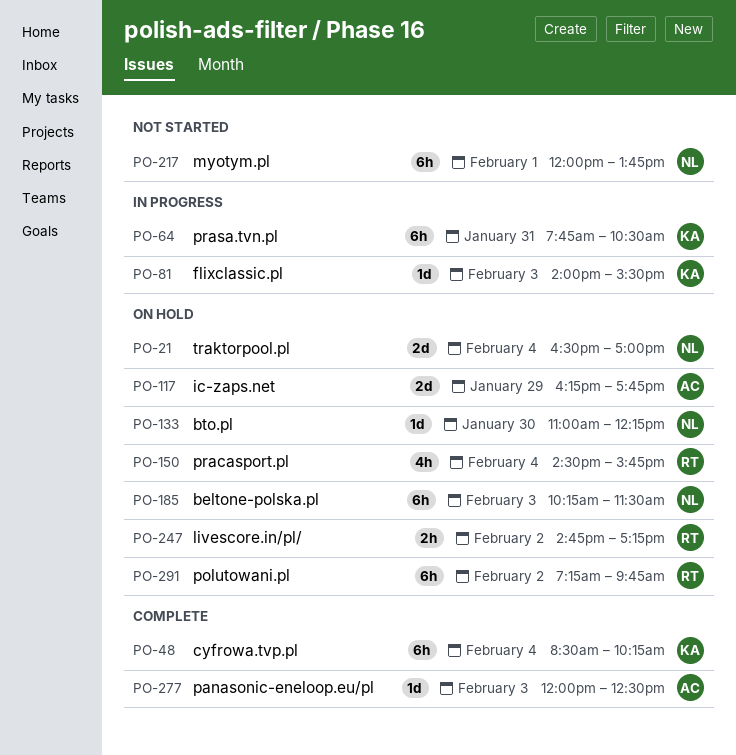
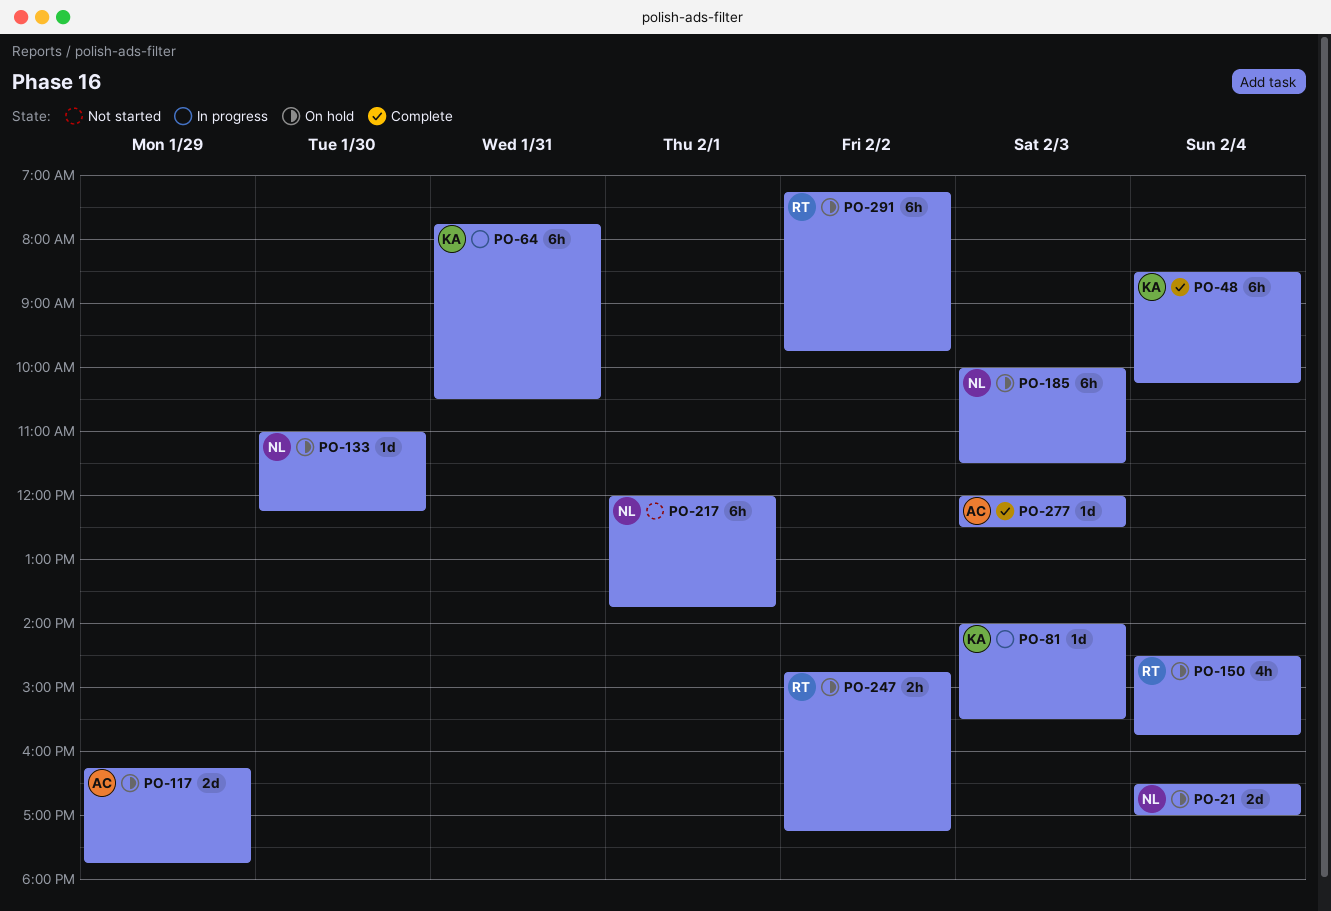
PO-185, begins: 10:15 -> 10:00

